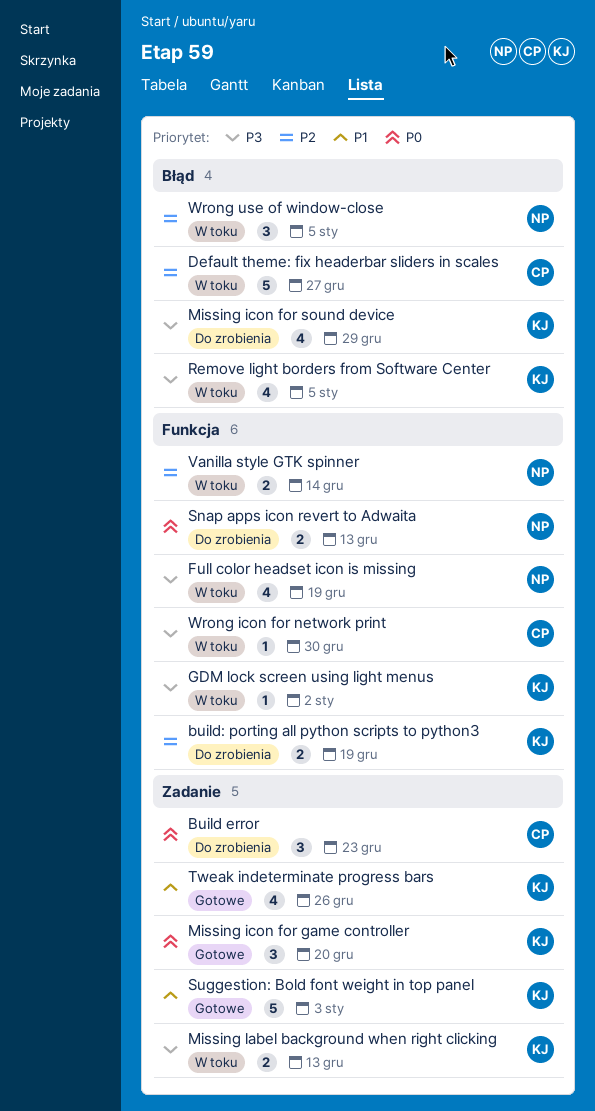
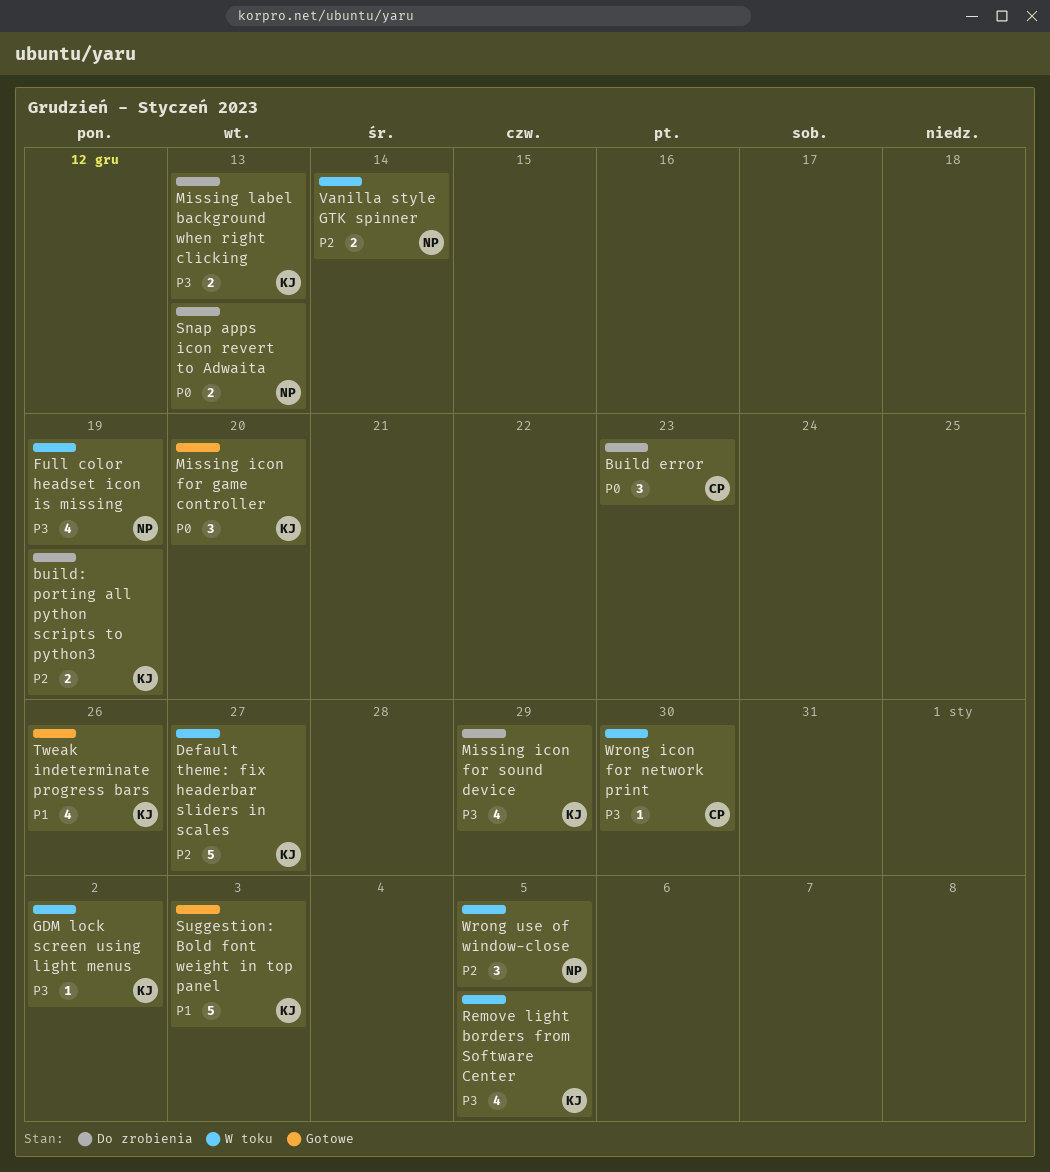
Default theme: fix headerbar sliders in scales, owner: CP -> KJ
Missing label background when right clicking, status: W toku -> Do zrobienia

